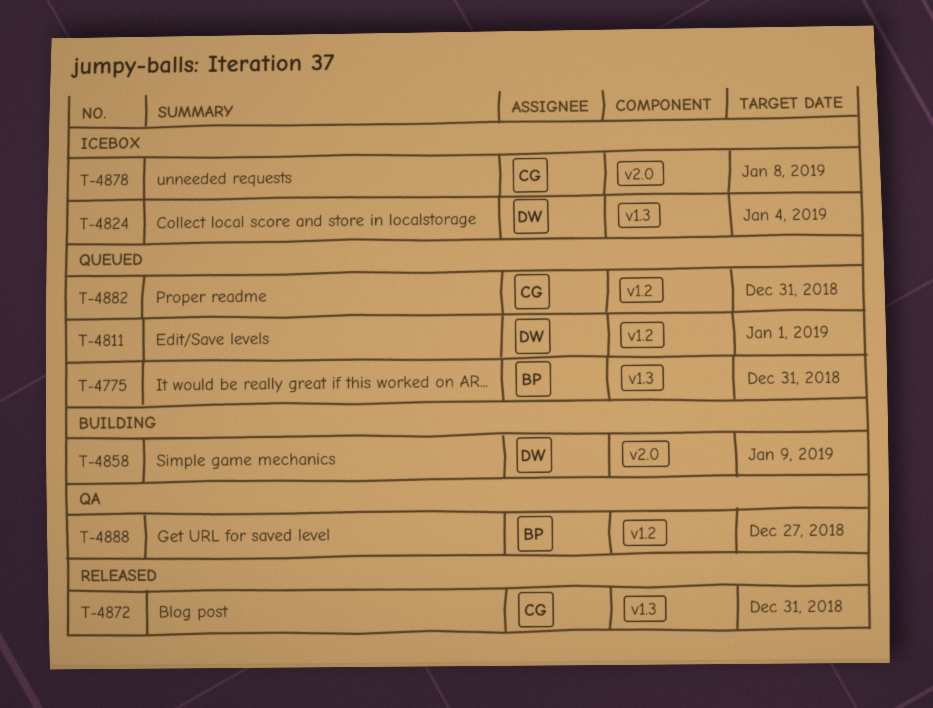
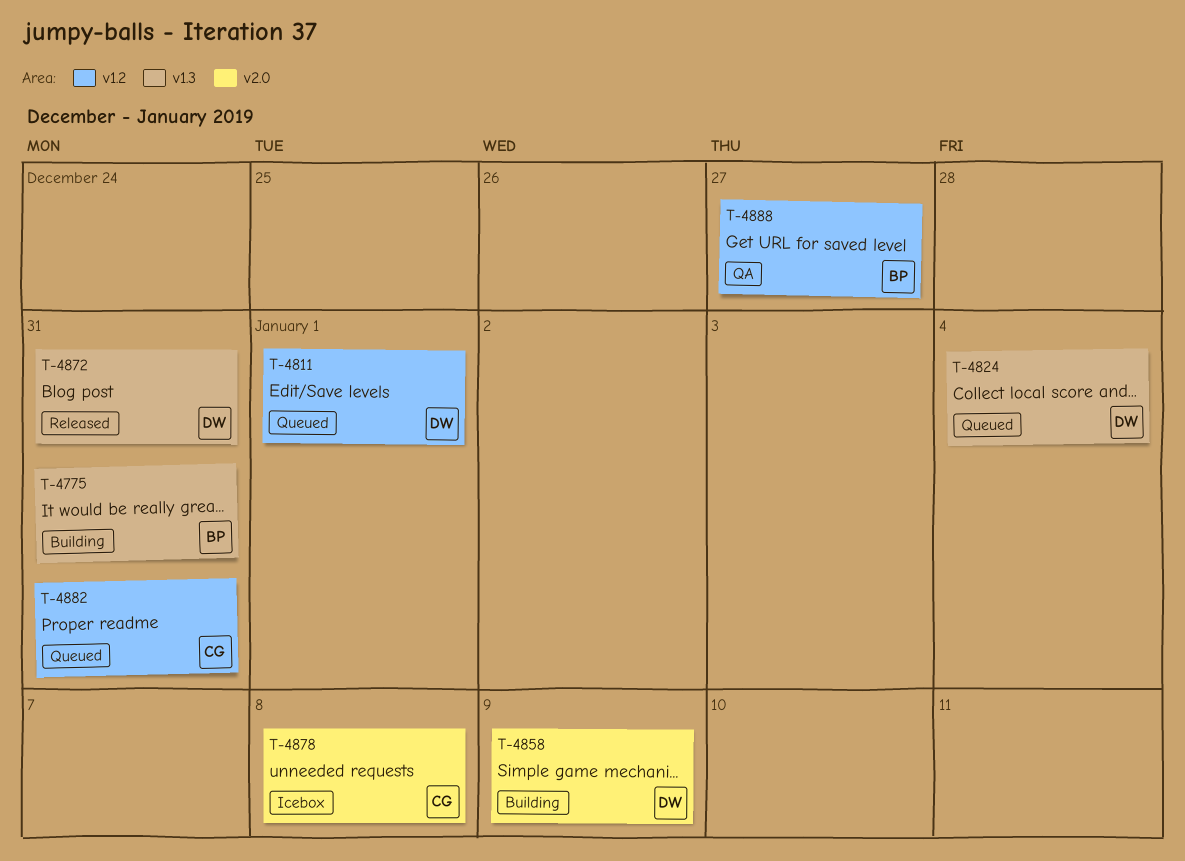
T-4775, status: Queued -> Building
T-4824, status: Icebox -> Queued
T-4872, owner: CG -> DW

